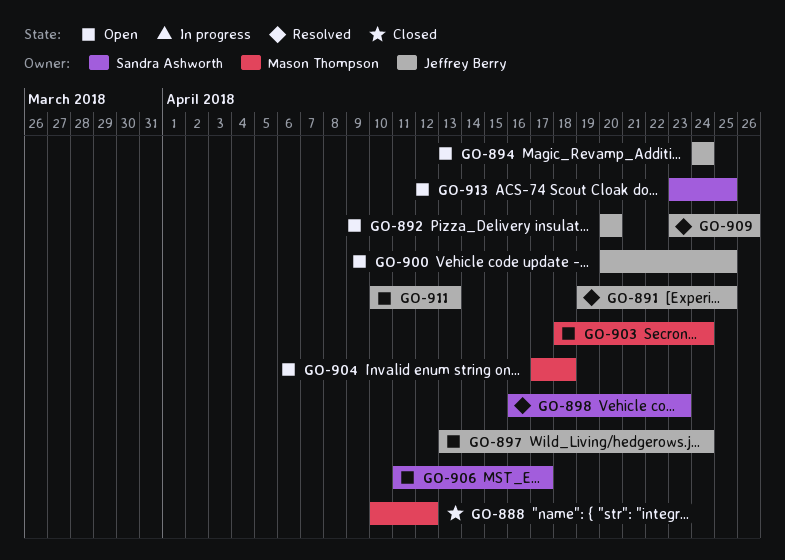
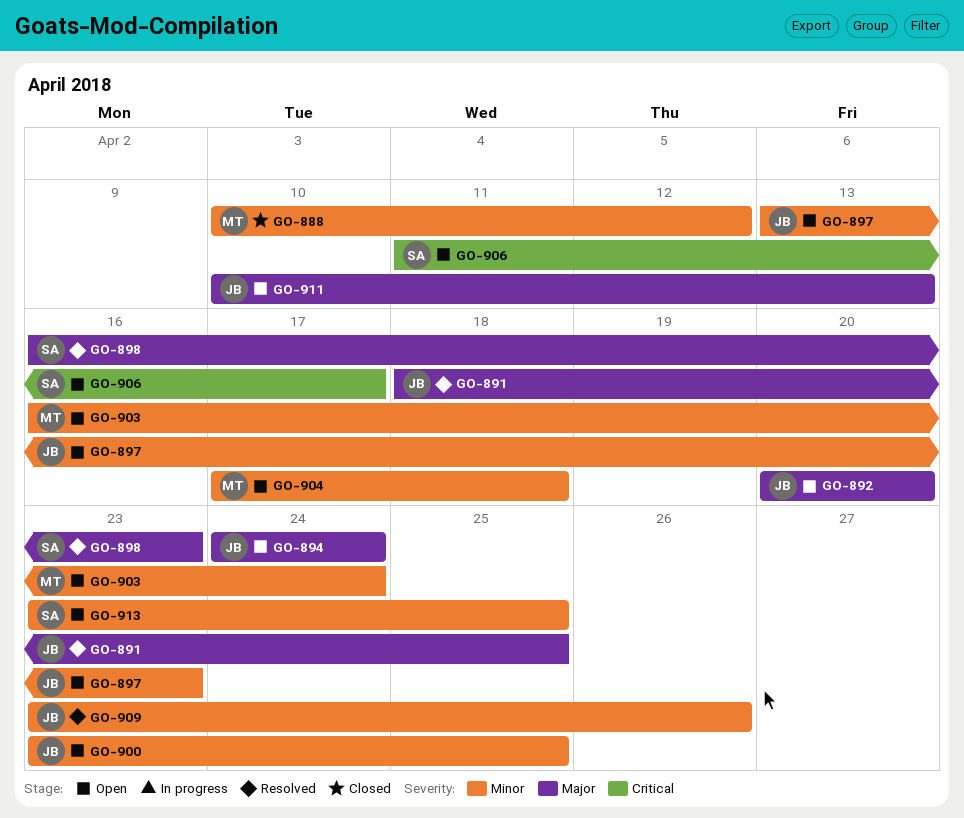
GO-891, start: Apr 19 -> Apr 18
GO-897, due: Apr 24 -> Apr 23
GO-900, start: Apr 20 -> Apr 23
GO-903, start: Apr 18 -> Apr 16

